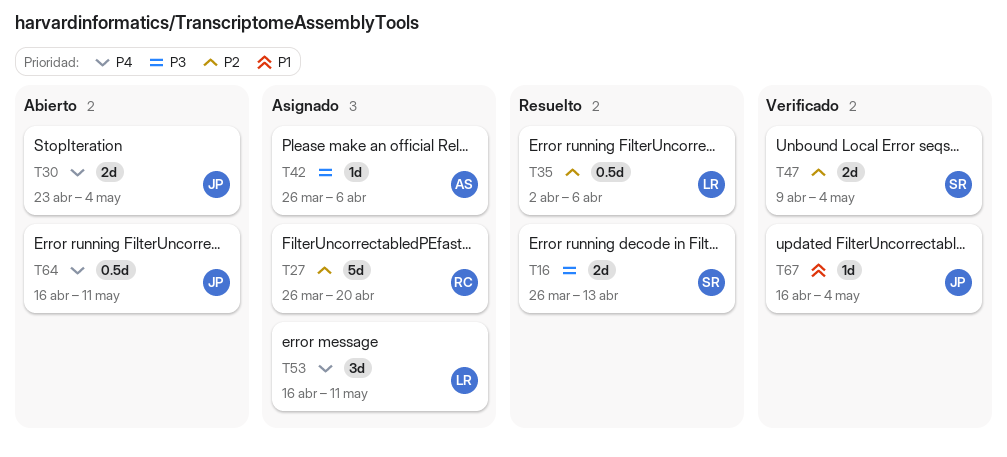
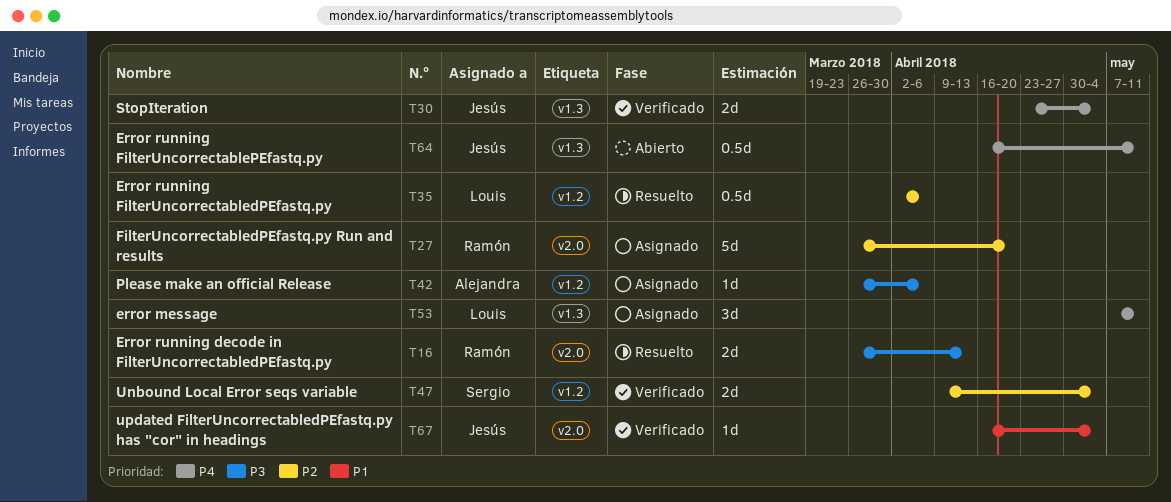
T16, owner: Sergio -> Ramón
T30, status: Abierto -> Verificado
T53, start: Apr 16 -> May 7

